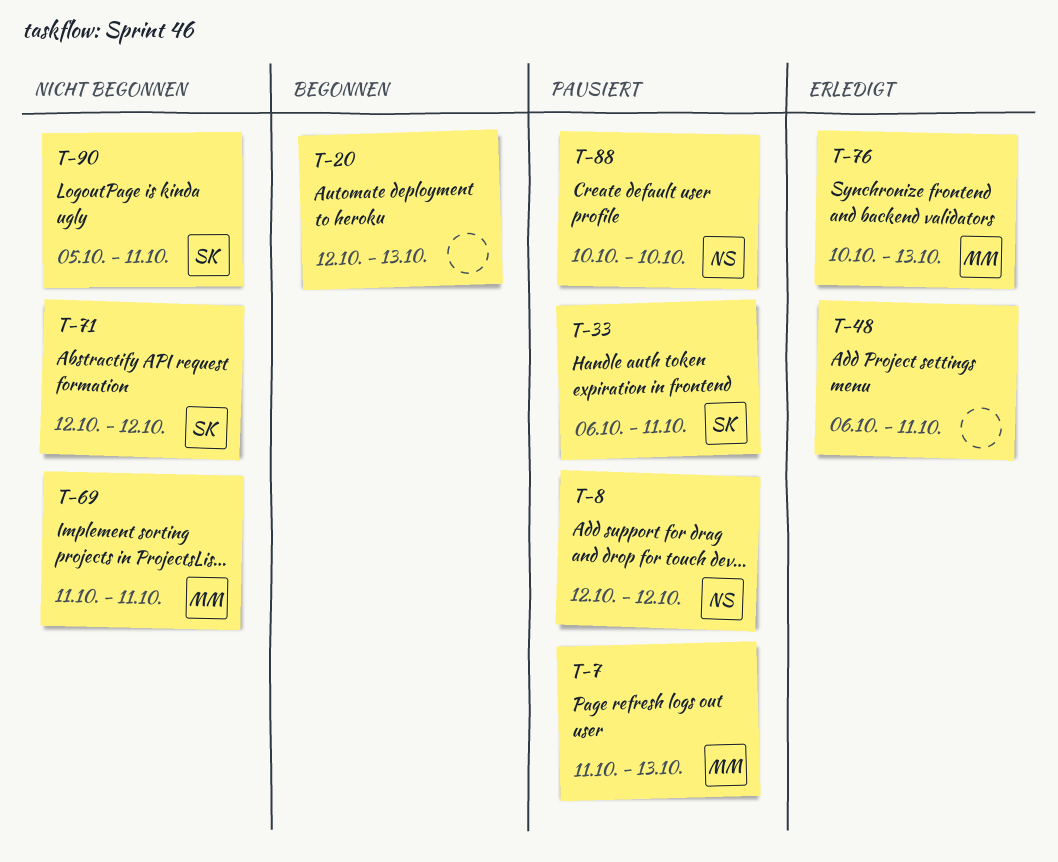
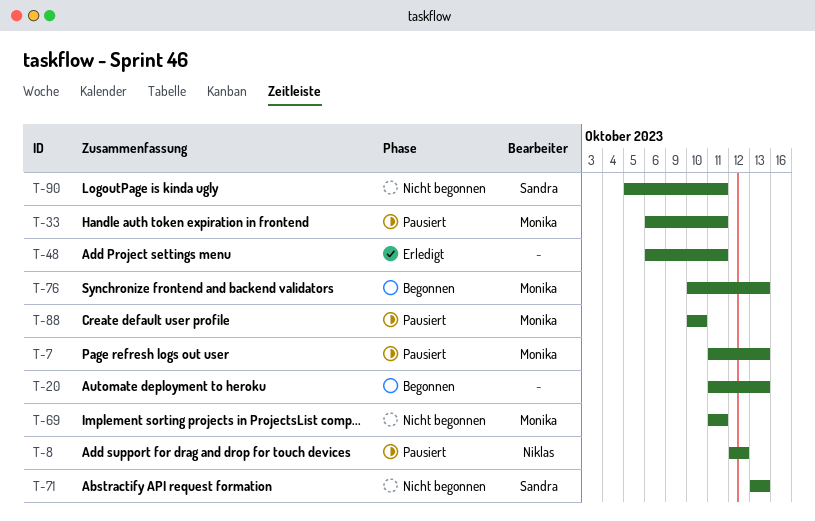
T-20, start: Oct 12 -> Oct 11
T-33, owner: Sandra -> Monika
T-71, start: Oct 12 -> Oct 13
T-71, due: Oct 12 -> Oct 13
T-76, status: Erledigt -> Begonnen
T-88, owner: Niklas -> Monika

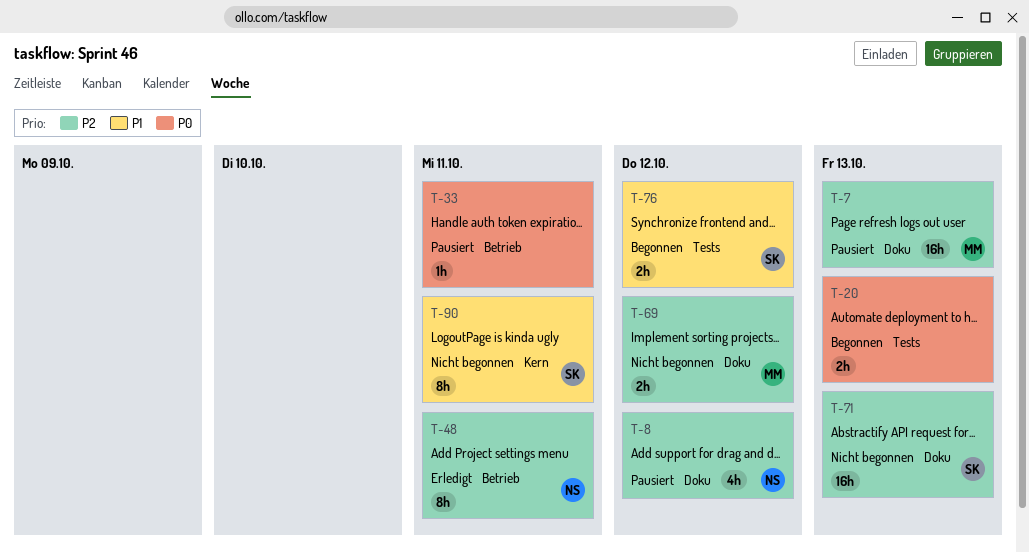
T-33, owner: Monika -> none
T-48, owner: none -> Niklas
T-69, due: Oct 11 -> Oct 12
T-76, owner: Monika -> Sandra
T-76, due: Oct 13 -> Oct 12
T-88: present -> none

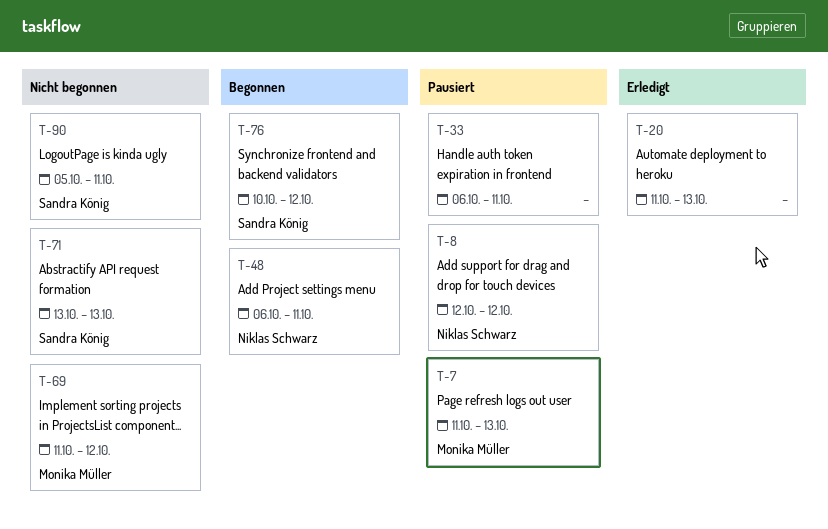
T-20, status: Begonnen -> Erledigt
T-48, status: Erledigt -> Begonnen

